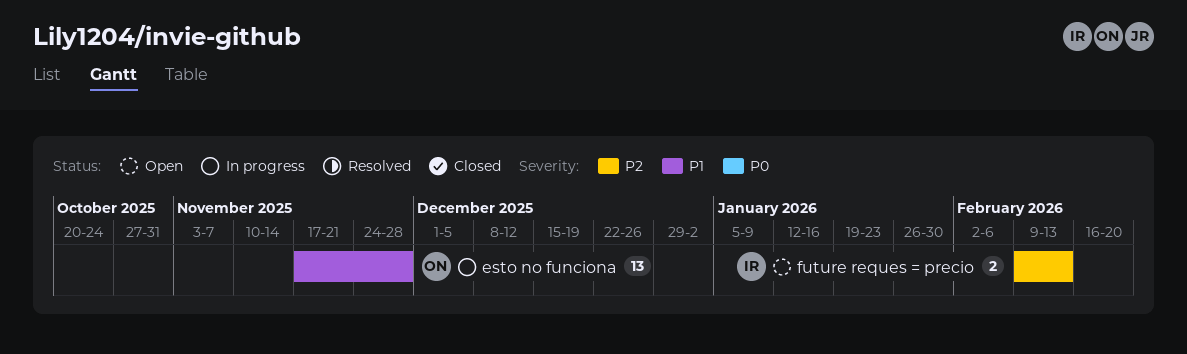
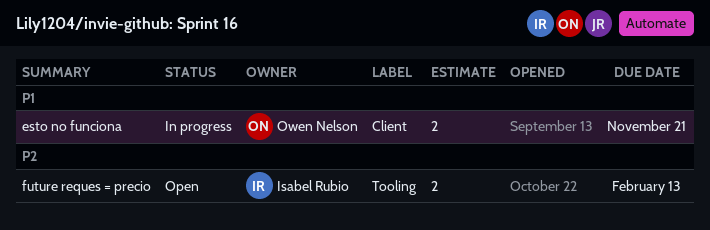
esto no funciona, estimate: 13 -> 2
esto no funciona, due: Nov 28 -> Nov 21

